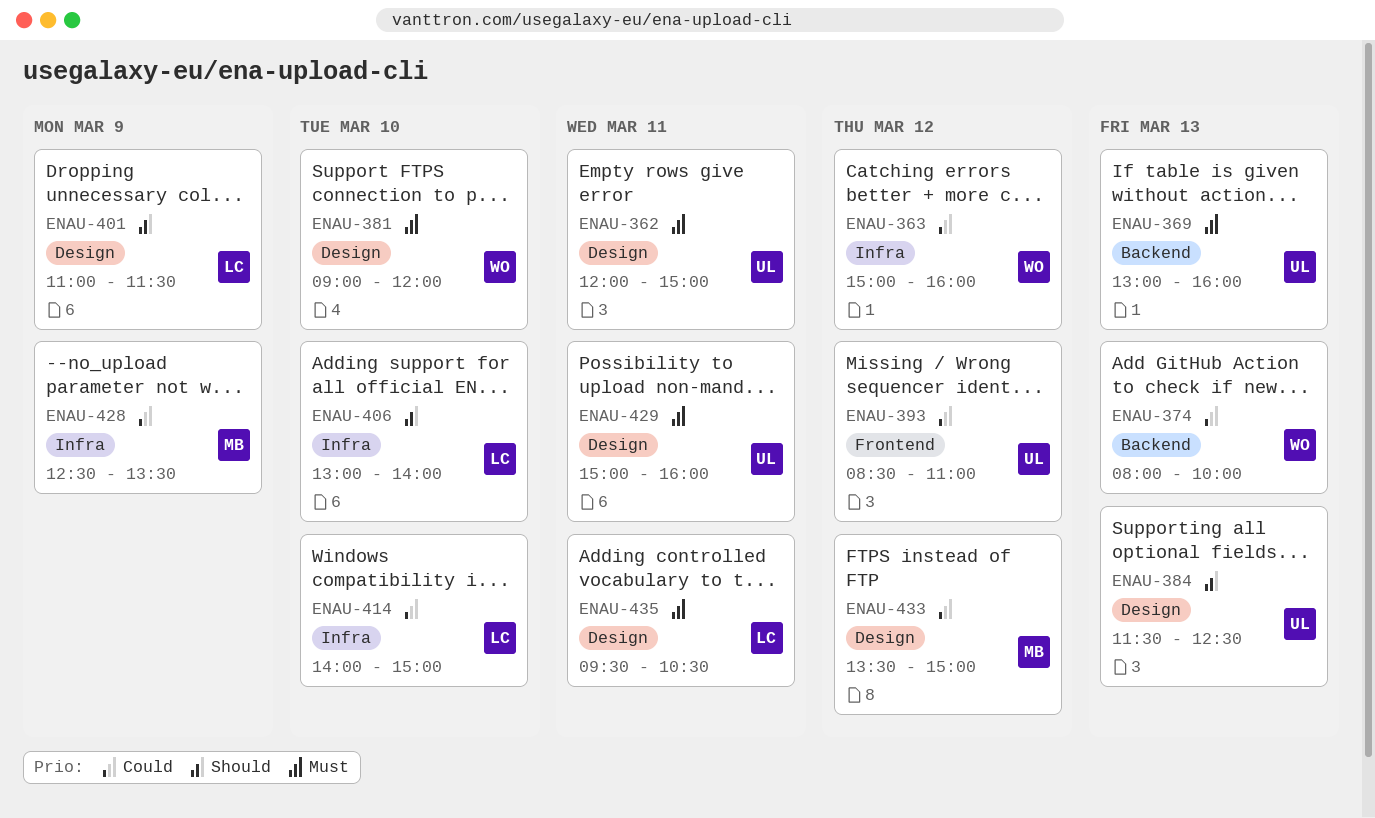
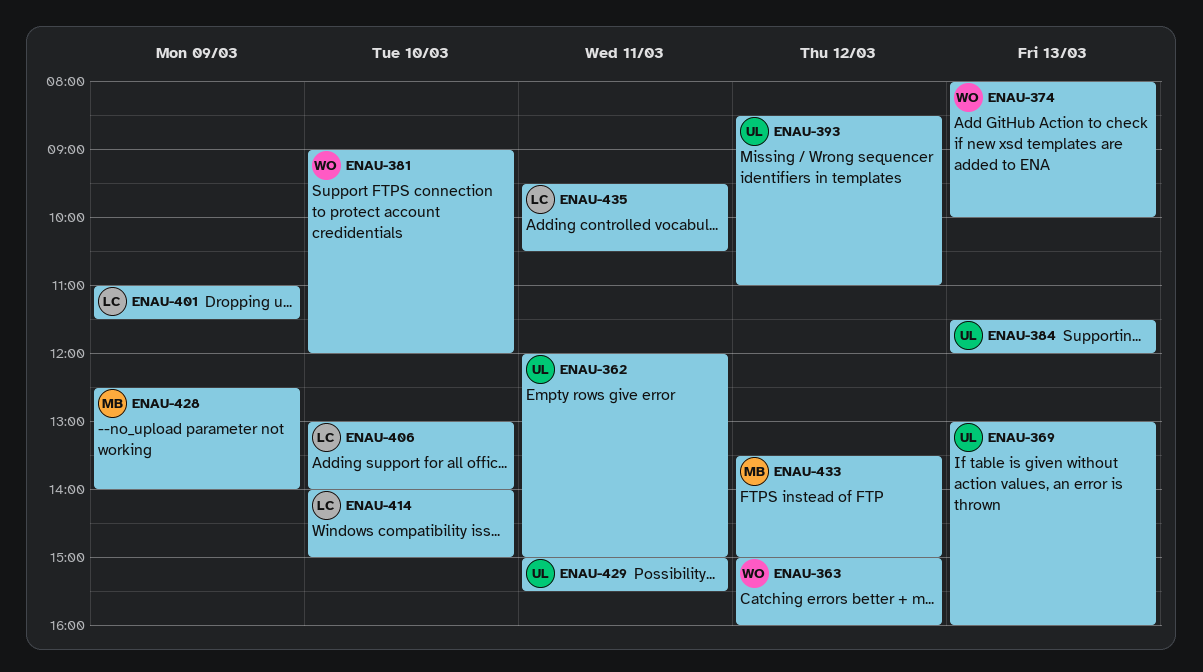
ENAU-384, ends: 12:30 -> 12:00
ENAU-428, ends: 13:30 -> 14:00
ENAU-429, ends: 16:00 -> 15:30

